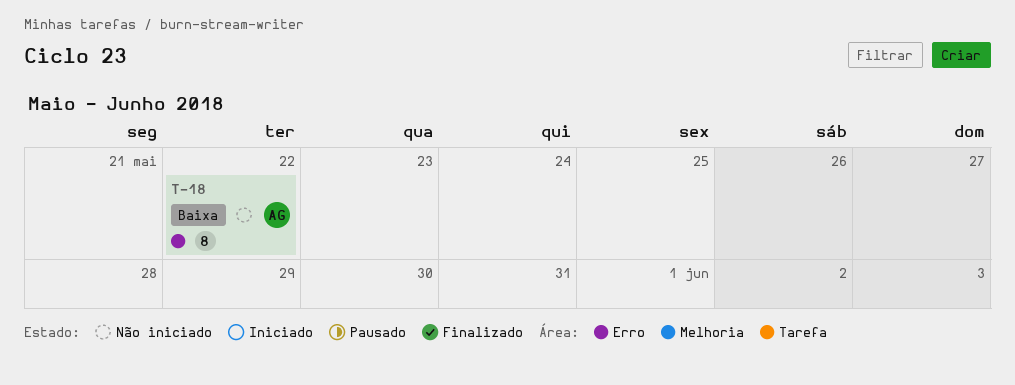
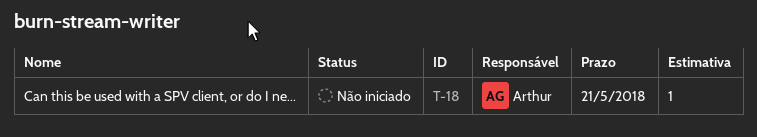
T-18, estimate: 8 -> 1
T-18, due: May 22 -> May 21

